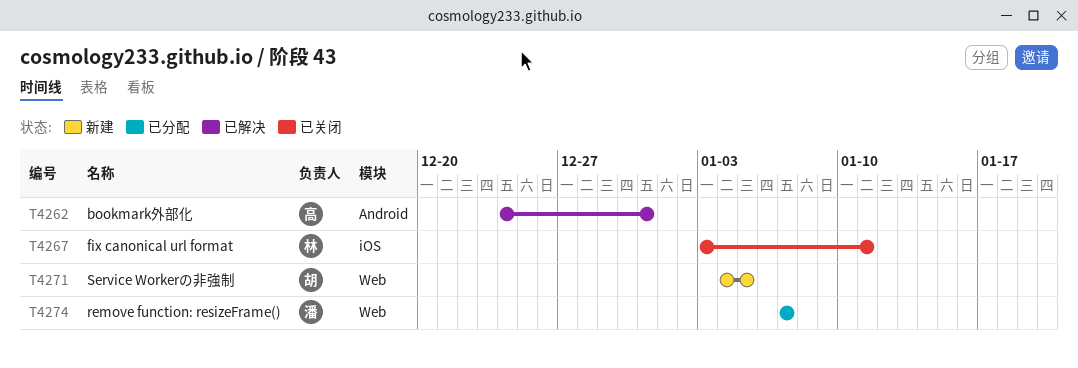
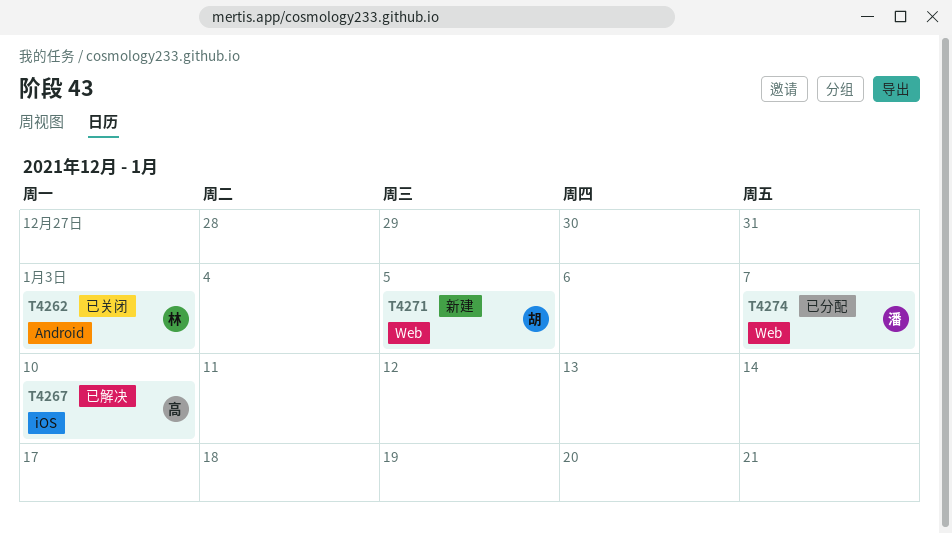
T4262, status: 已解决 -> 已关闭
T4262, owner: 高 -> 林
T4262, due: Dec 31 -> Jan 3
T4267, status: 已关闭 -> 已解决
T4267, owner: 林 -> 高
T4267, due: Jan 11 -> Jan 10

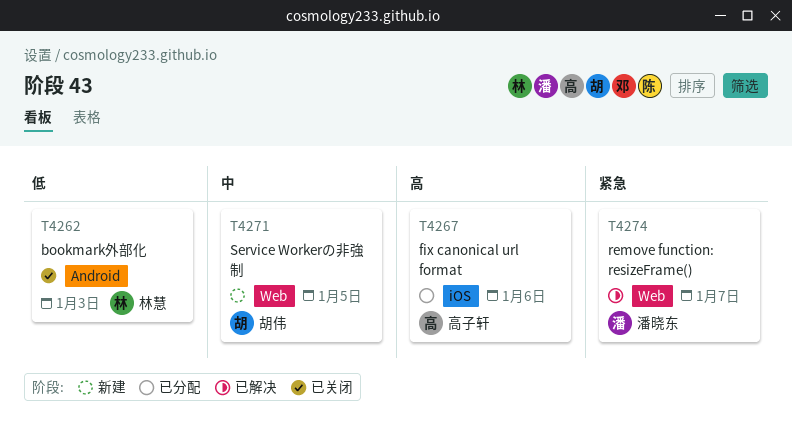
T4267, status: 已解决 -> 已分配
T4267, due: Jan 10 -> Jan 6
T4274, status: 已分配 -> 已解决

